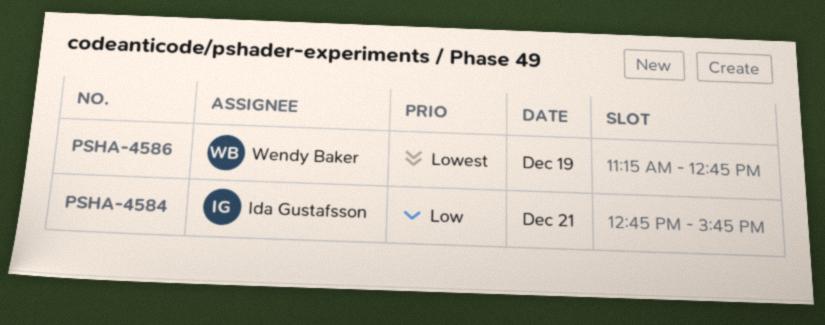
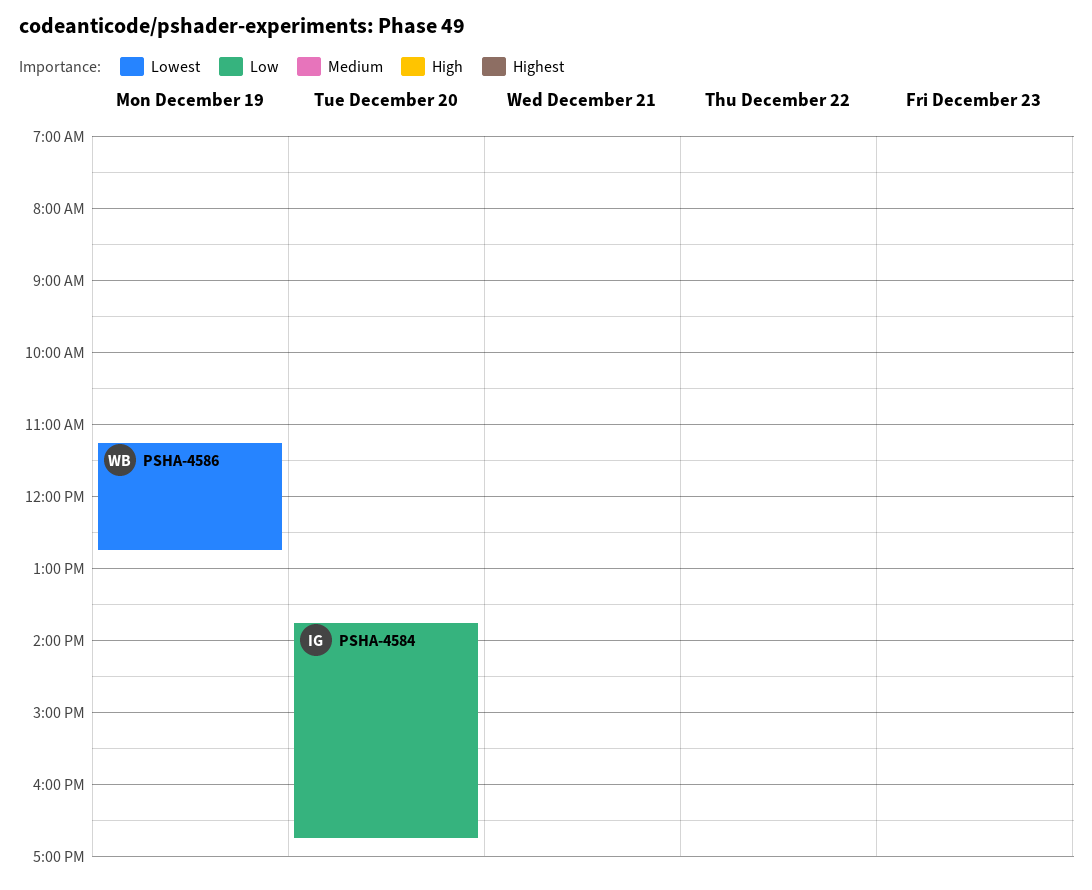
PSHA-4584, day: Dec 21 -> Dec 20
PSHA-4584, begins: 12:45 -> 13:45
PSHA-4584, ends: 15:45 -> 16:45

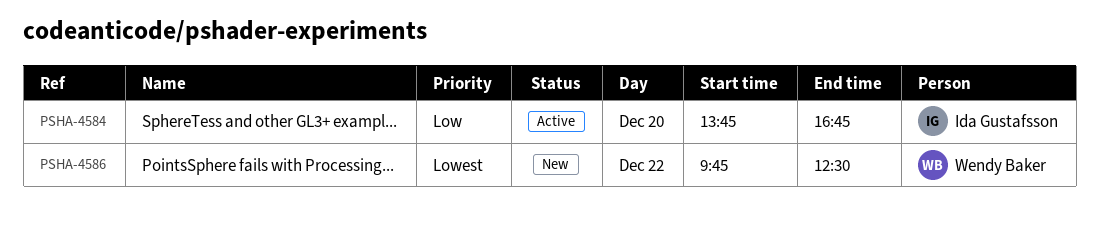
PSHA-4586, day: Dec 19 -> Dec 22
PSHA-4586, begins: 11:15 -> 09:45
PSHA-4586, ends: 12:45 -> 12:30

